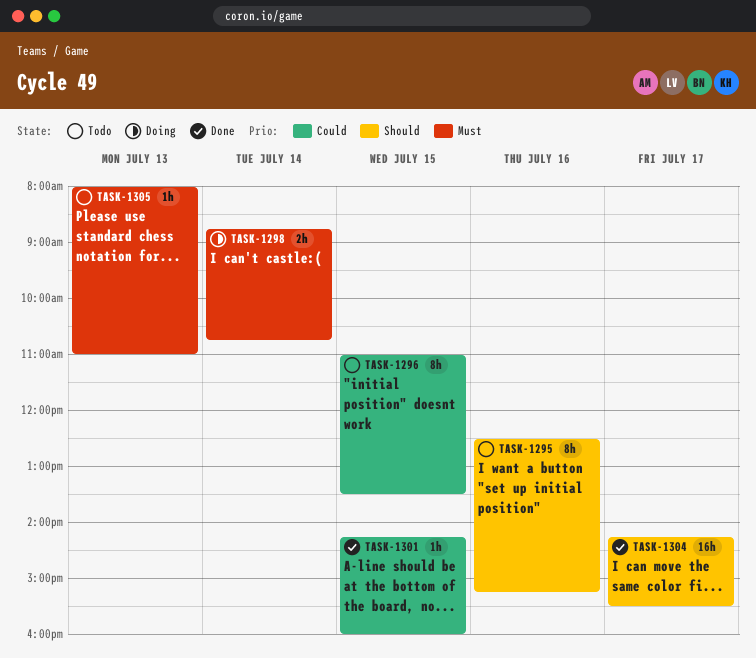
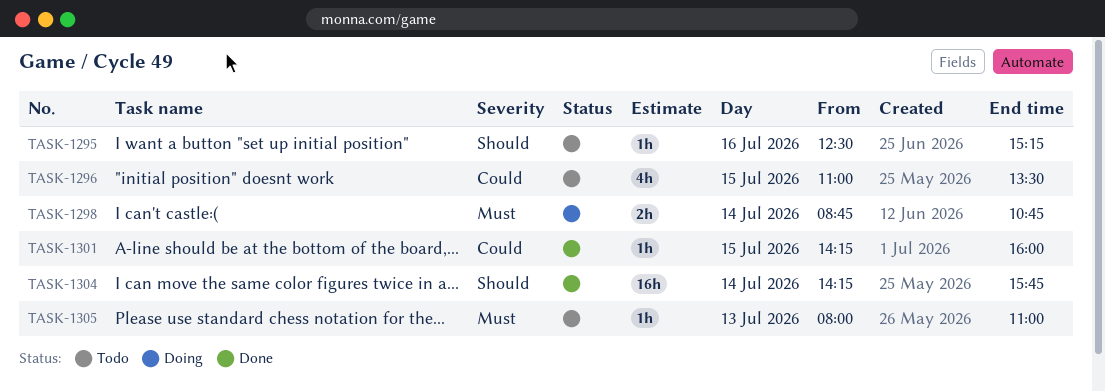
TASK-1295, estimate: 8h -> 1h
TASK-1296, estimate: 8h -> 4h
TASK-1304, day: Jul 17 -> Jul 14
TASK-1304, ends: 15:30 -> 15:45

